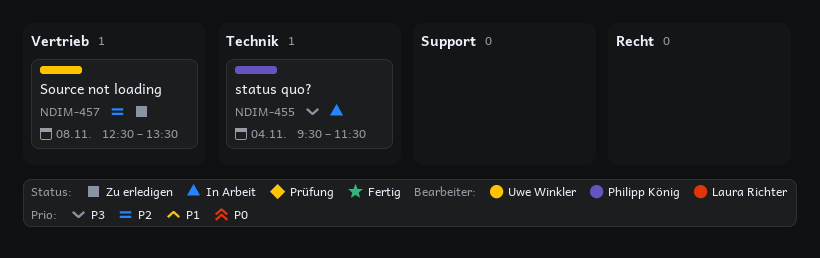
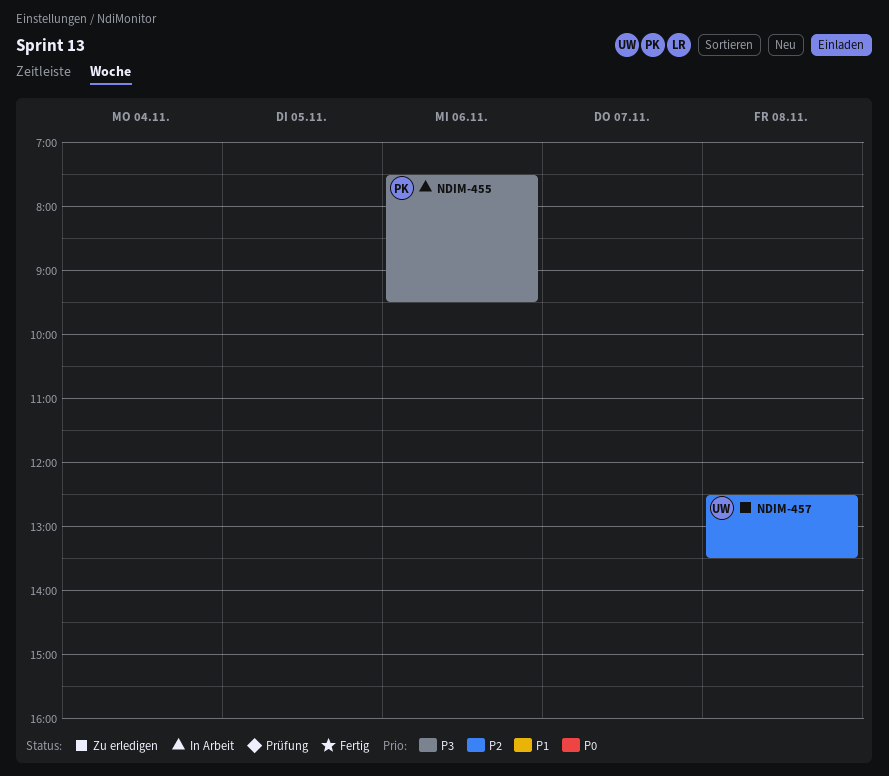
NDIM-455, day: Nov 4 -> Nov 6
NDIM-455, begins: 09:30 -> 07:30
NDIM-455, ends: 11:30 -> 09:30

